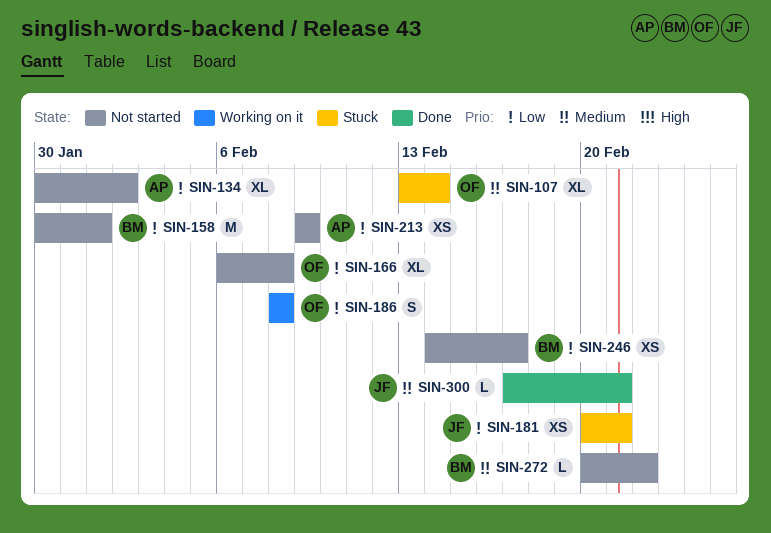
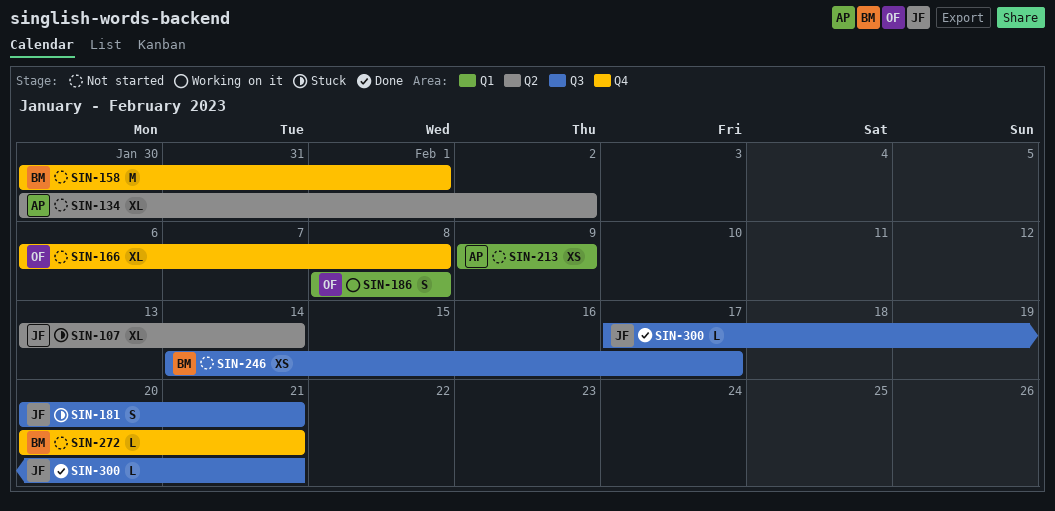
SIN-107, owner: OF -> JF
SIN-181, estimate: XS -> S
SIN-272, due: Feb 22 -> Feb 21

